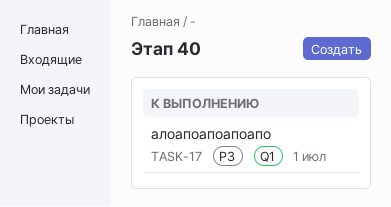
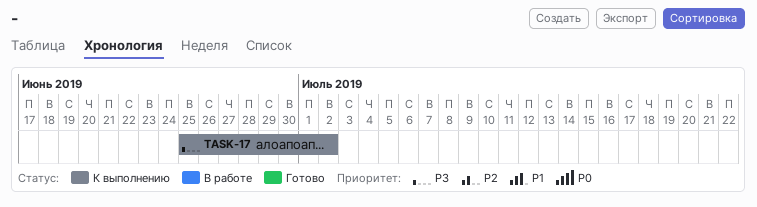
TASK-17, due: Jul 1 -> Jul 2

